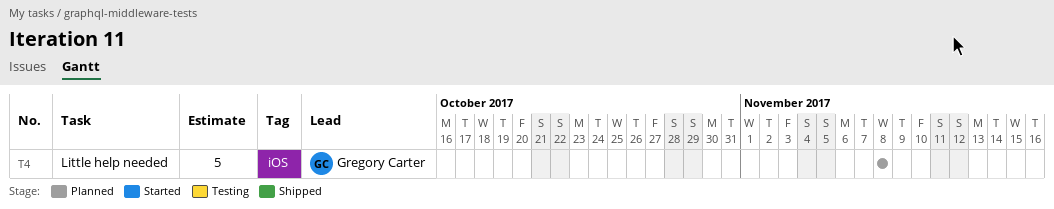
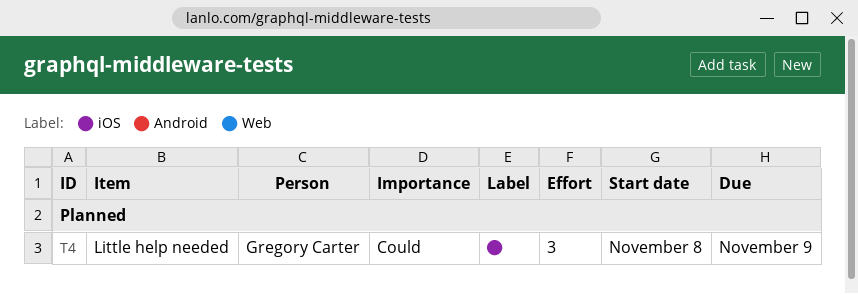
T4, estimate: 5 -> 3
T4, due: Nov 8 -> Nov 9

